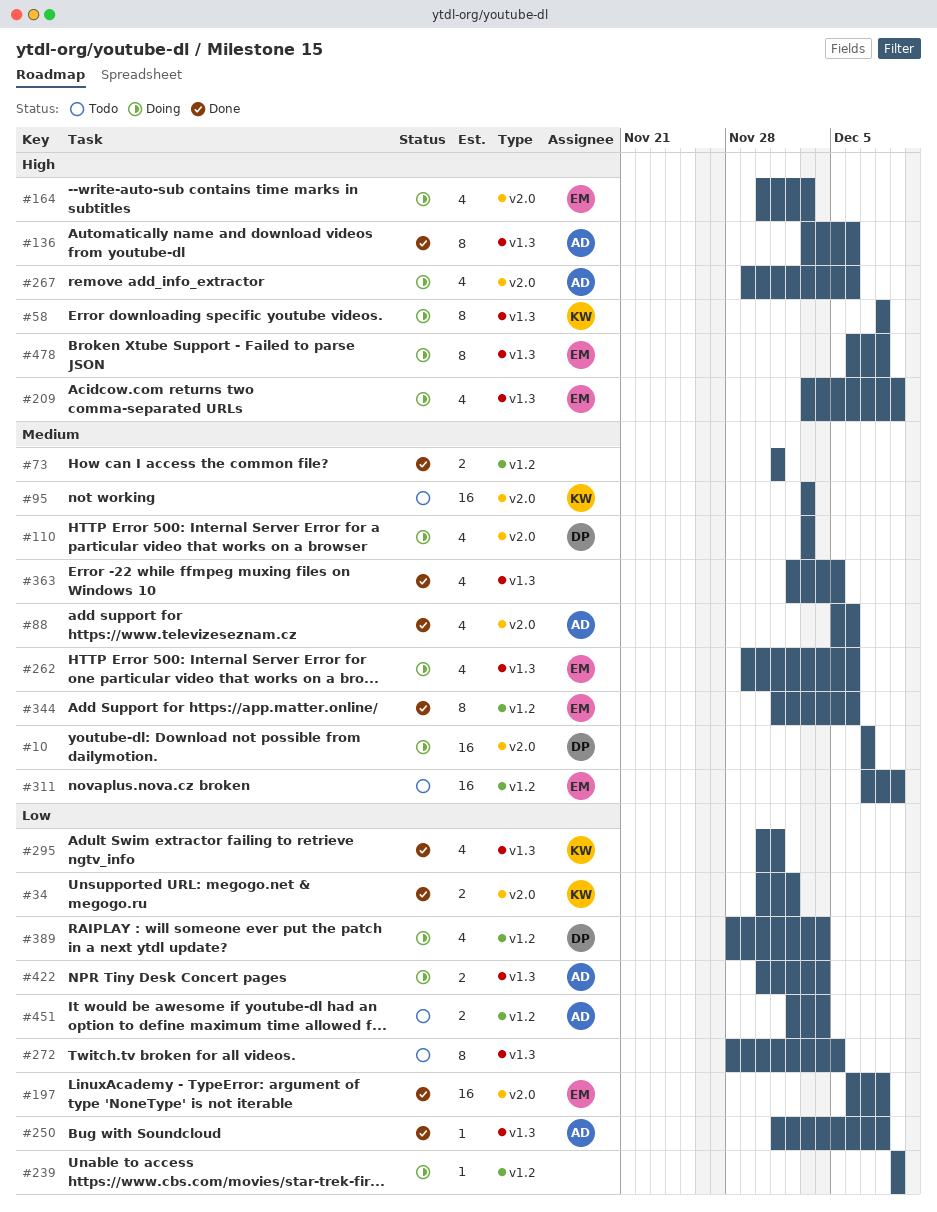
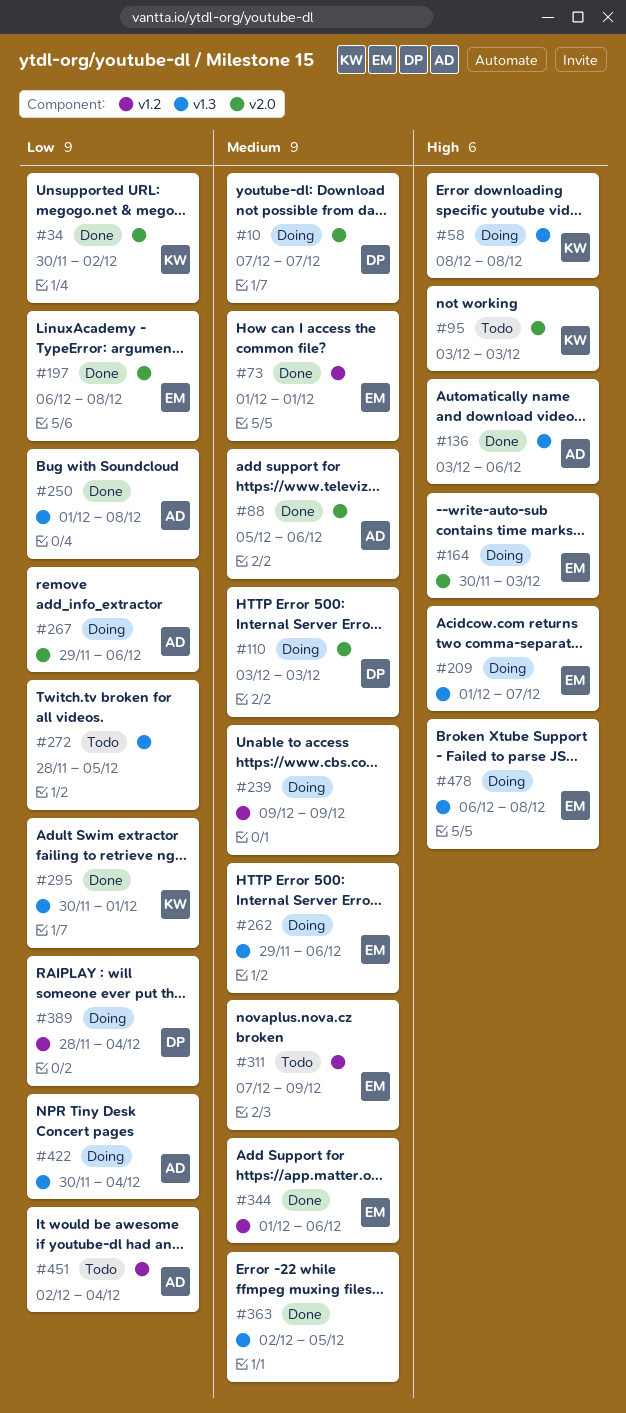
#73, owner: none -> EM
#95, priority: Medium -> High
#209, start: Dec 3 -> Dec 1
#209, due: Dec 9 -> Dec 7
#239, priority: Low -> Medium
#267, priority: High -> Low

